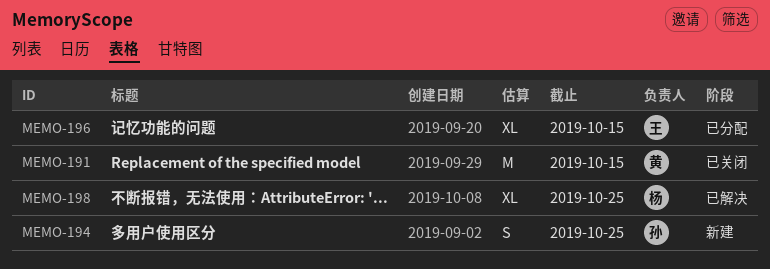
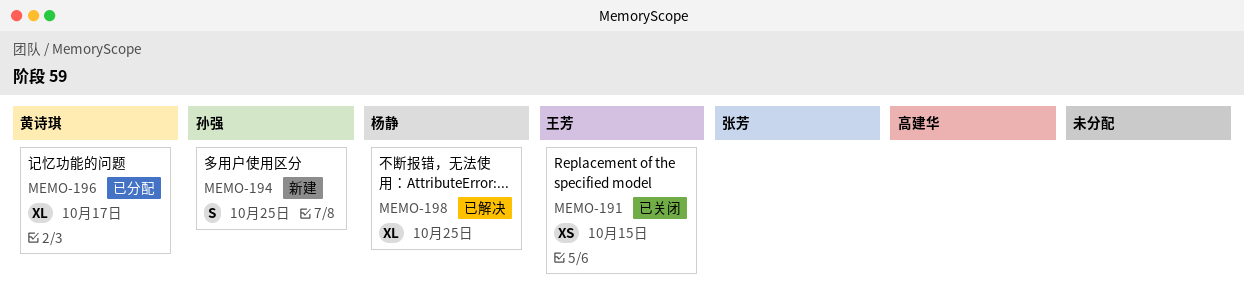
MEMO-191, owner: 黄诗琪 -> 王芳
MEMO-191, estimate: M -> XS
MEMO-196, owner: 王芳 -> 黄诗琪
MEMO-196, due: Oct 15 -> Oct 17

